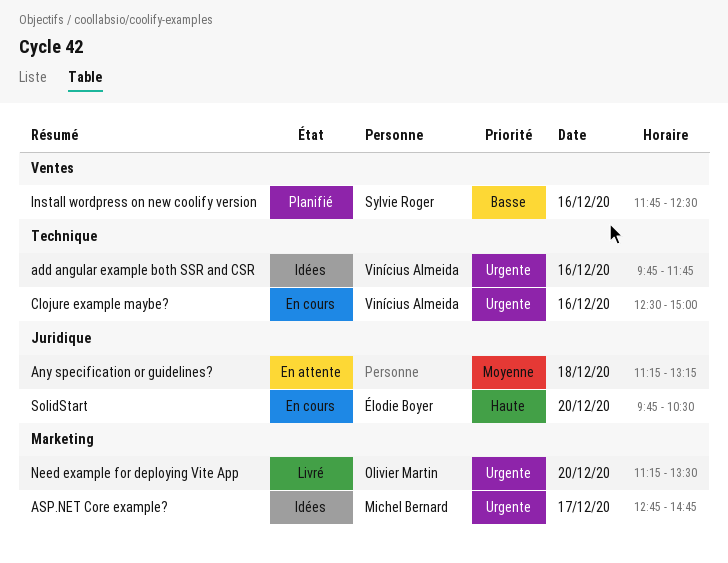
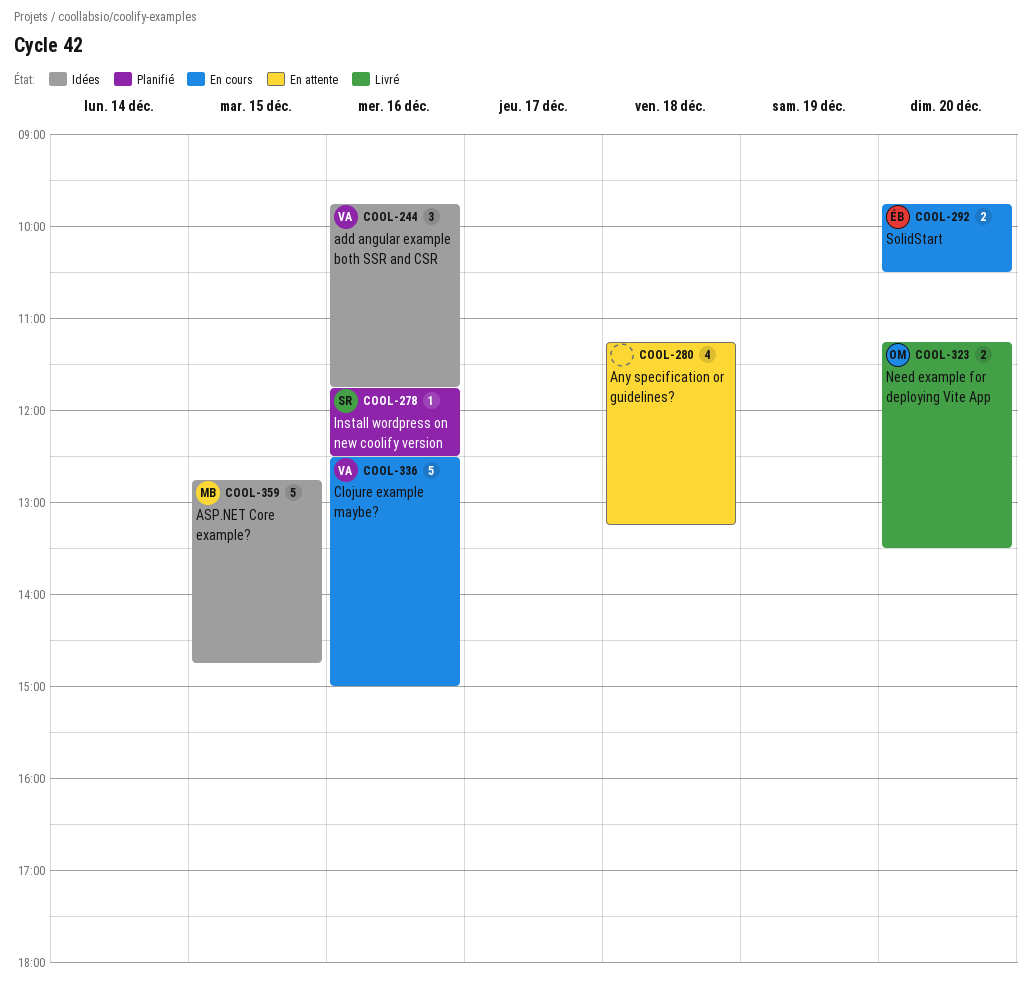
ASP.NET Core example?, day: Dec 17 -> Dec 15

